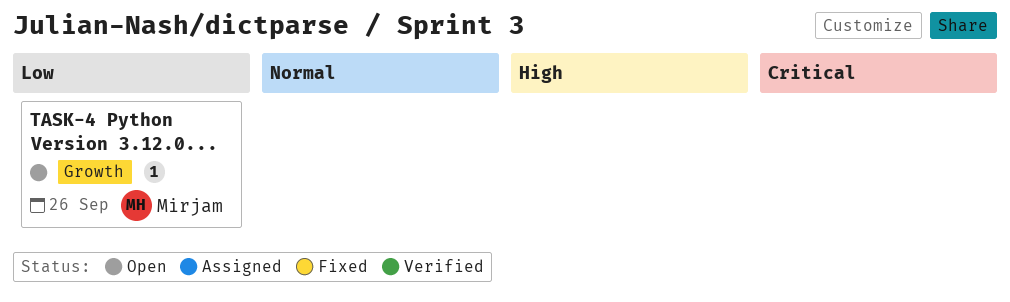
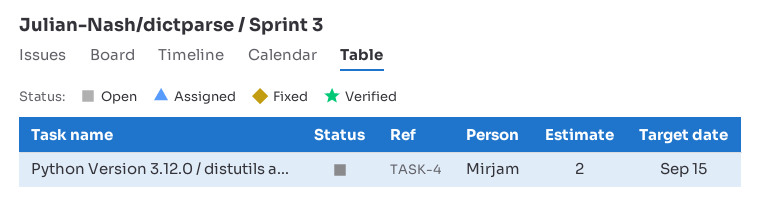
TASK-4, estimate: 1 -> 2
TASK-4, due: Sep 26 -> Sep 15

